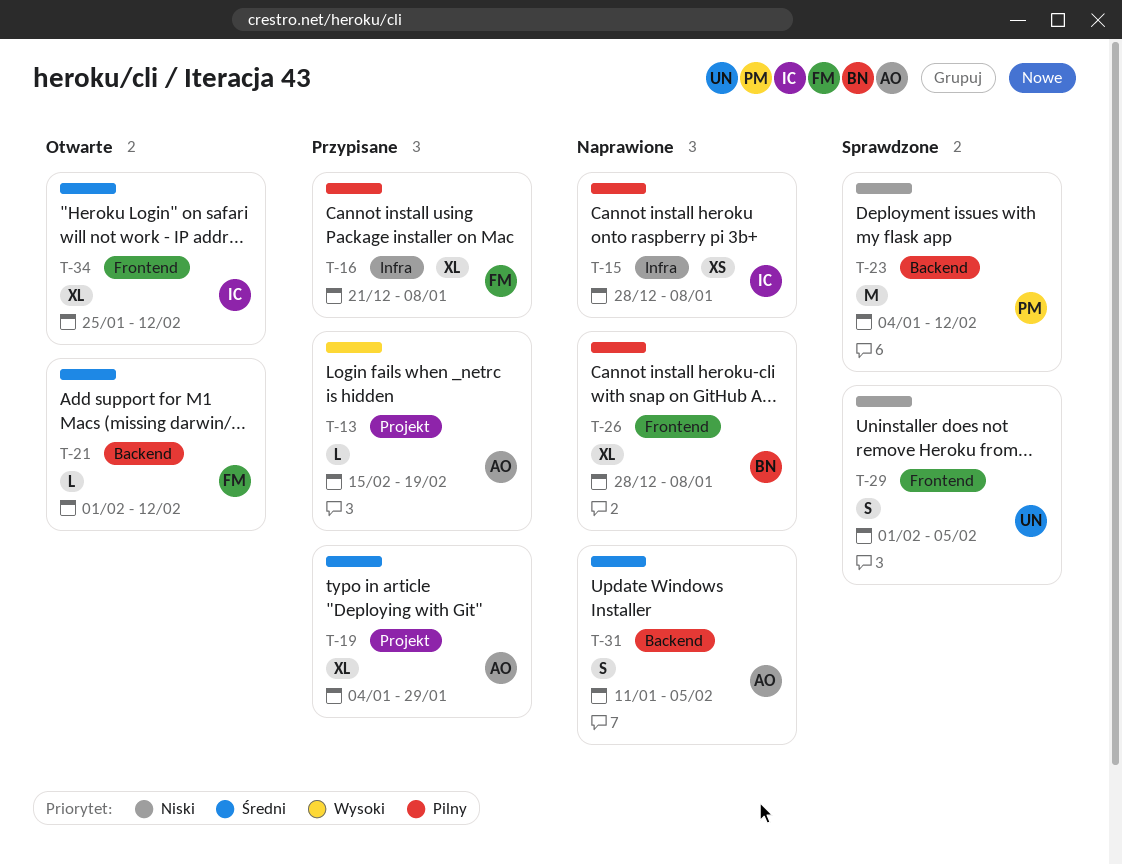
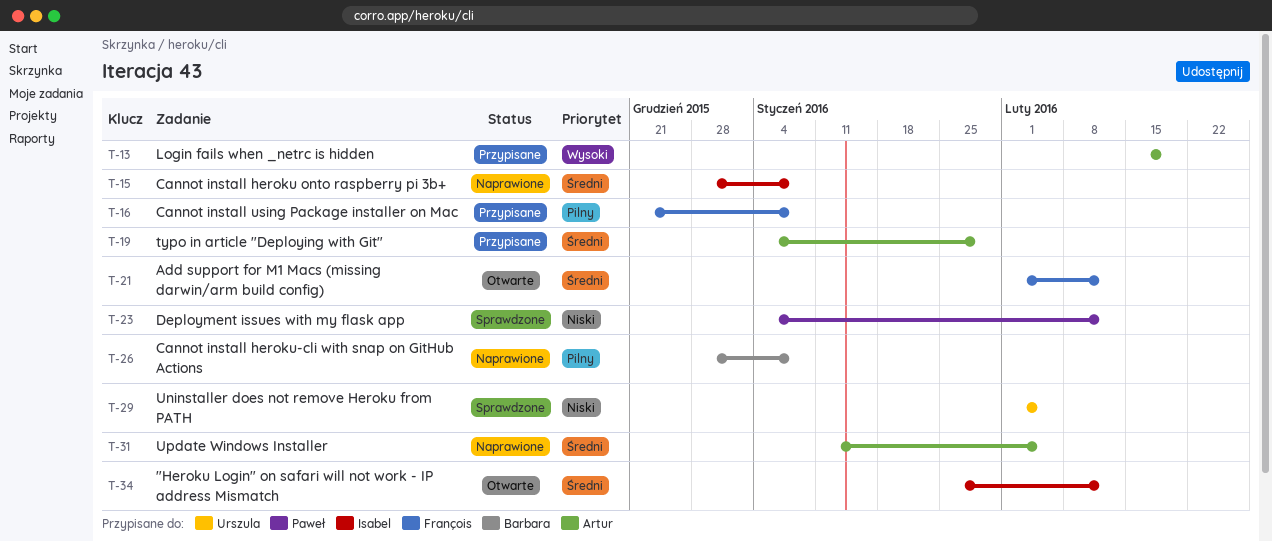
T-15, priority: Pilny -> Średni

